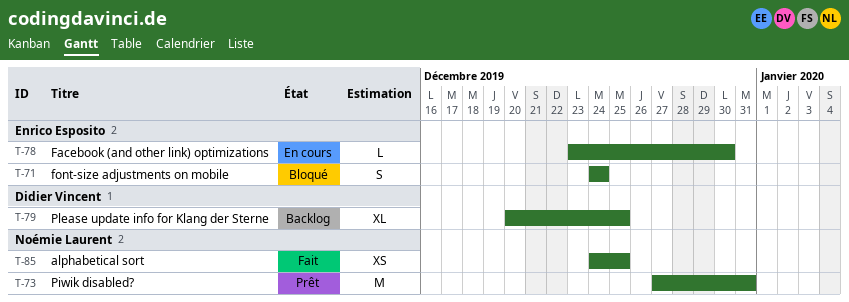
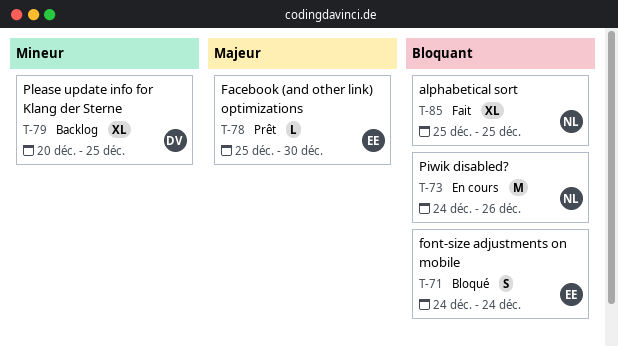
T-73, status: Prêt -> En cours
T-73, start: Dec 27 -> Dec 24
T-73, due: Dec 31 -> Dec 26
T-78, status: En cours -> Prêt
T-78, start: Dec 23 -> Dec 25
T-85, estimate: XS -> XL
T-85, start: Dec 24 -> Dec 25

